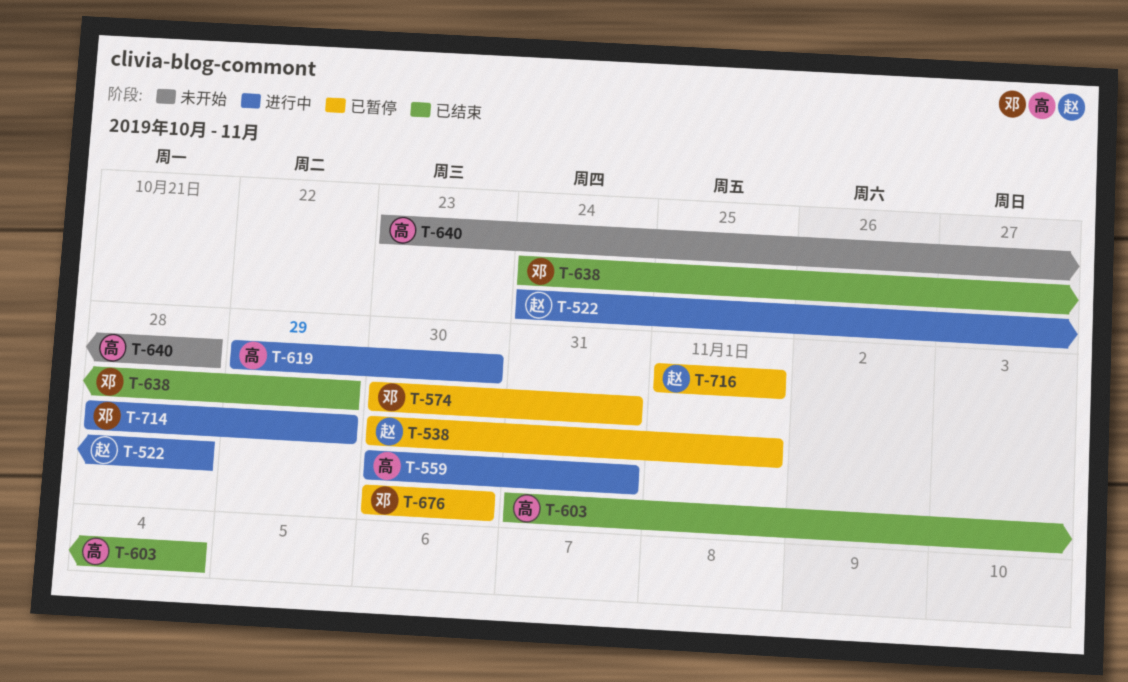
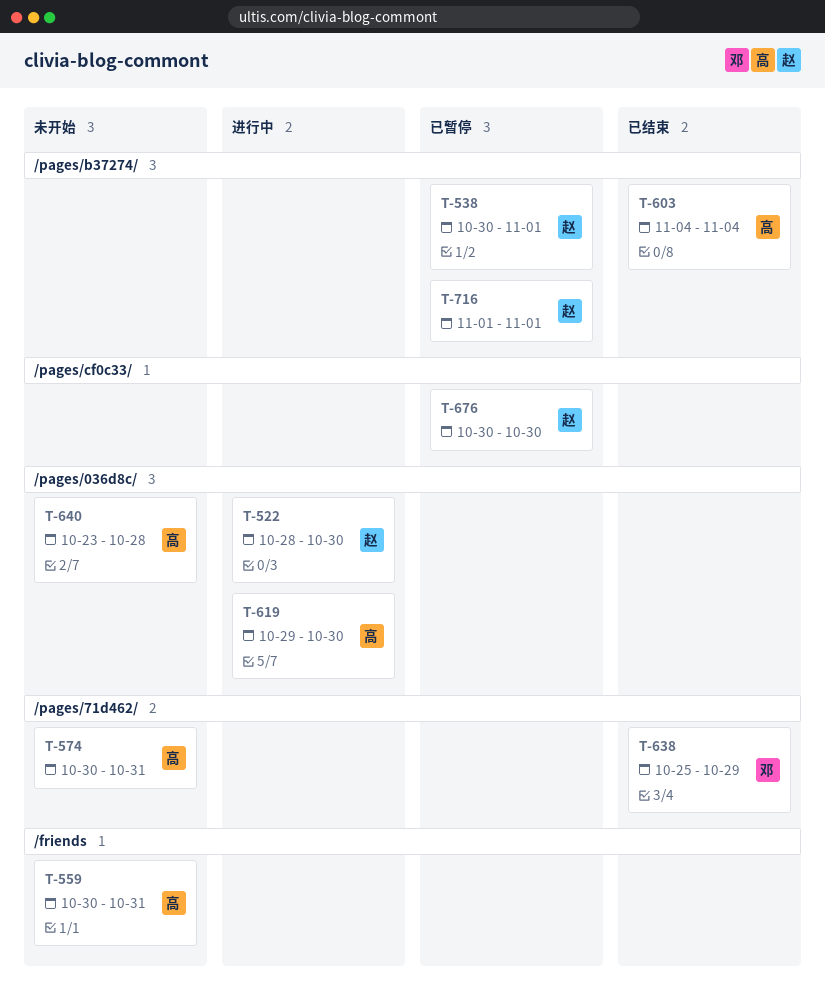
T-522, start: Oct 24 -> Oct 28
T-522, due: Oct 28 -> Oct 30
T-559, status: 进行中 -> 未开始
T-574, status: 已暂停 -> 未开始
T-574, owner: 邓 -> 高
T-603, start: Oct 31 -> Nov 4
T-638, start: Oct 24 -> Oct 25
T-676, owner: 邓 -> 赵
T-714: present -> none

